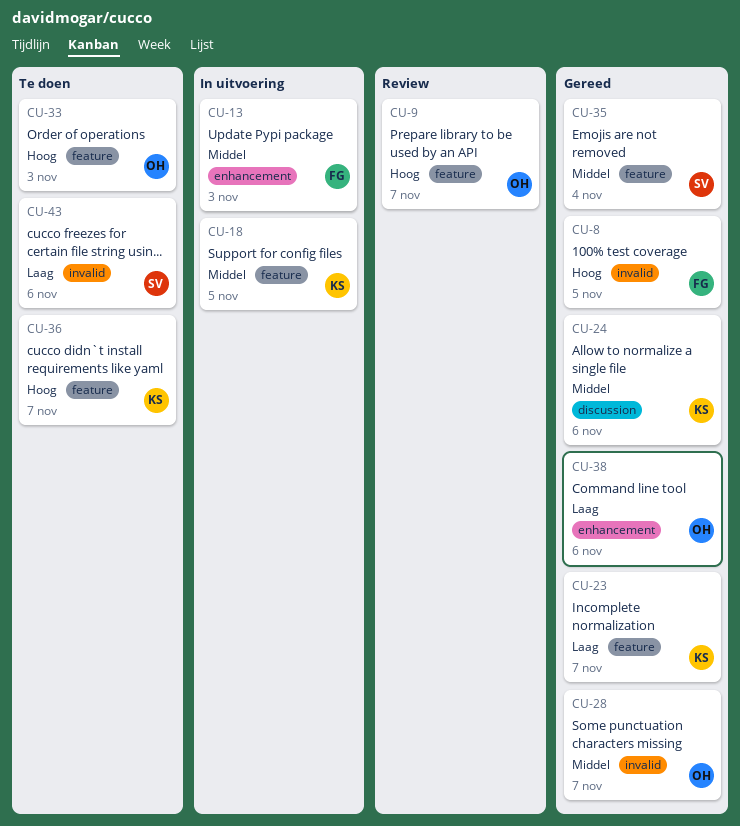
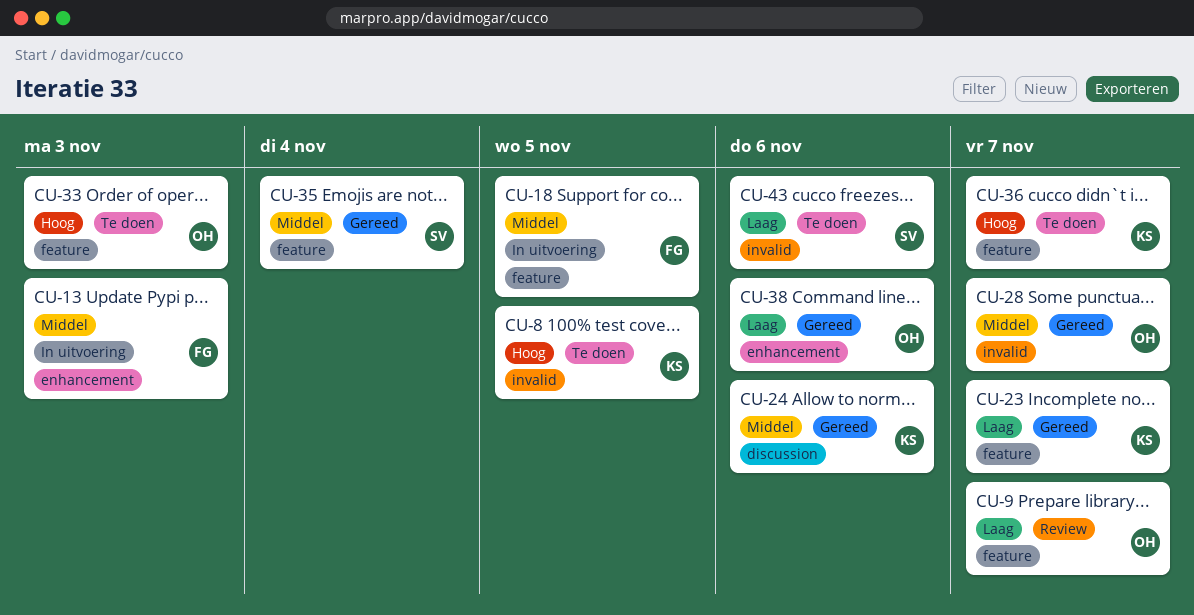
CU-8, status: Gereed -> Te doen
CU-8, owner: FG -> KS
CU-9, priority: Hoog -> Laag
CU-18, owner: KS -> FG

